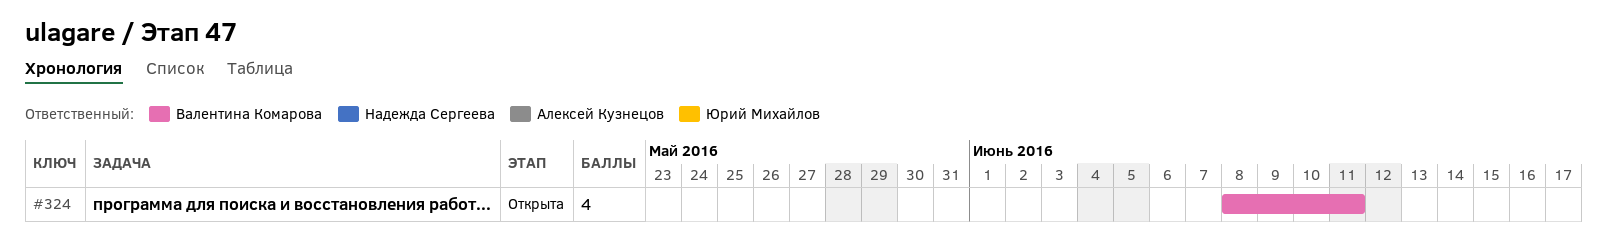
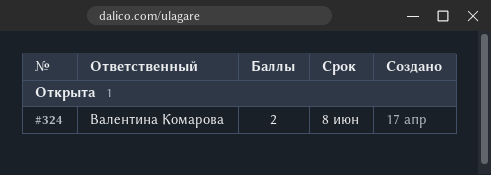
#324, estimate: 4 -> 2
#324, due: Jun 11 -> Jun 8

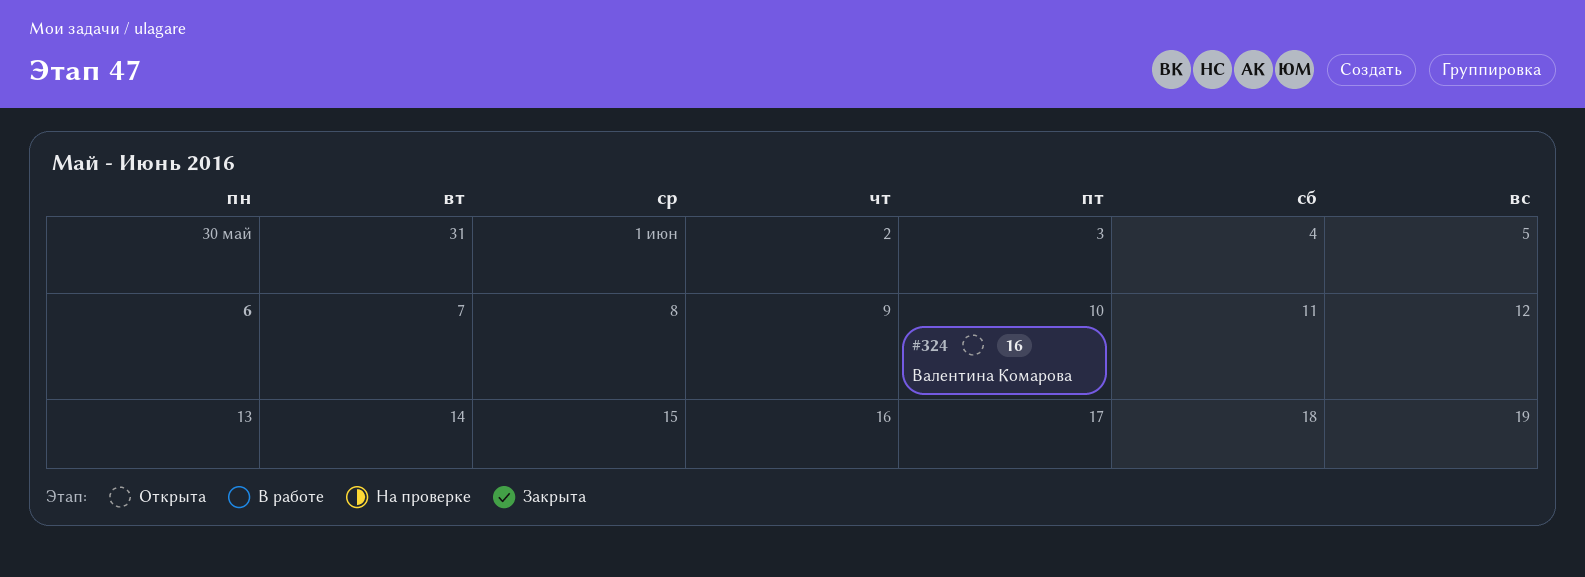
#324, estimate: 2 -> 16
#324, due: Jun 8 -> Jun 10

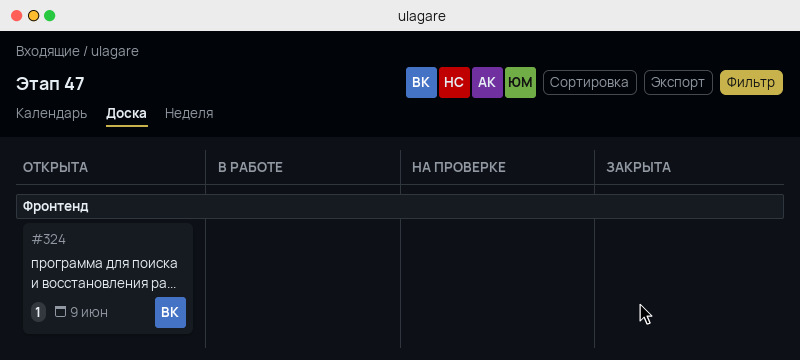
#324, estimate: 16 -> 1
#324, due: Jun 10 -> Jun 9

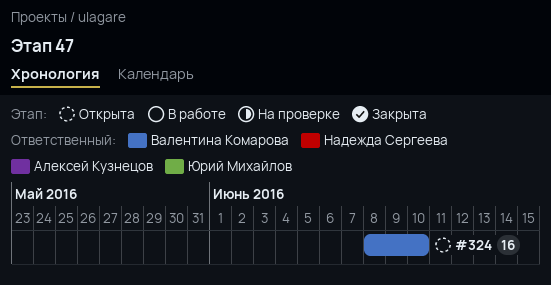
#324, estimate: 1 -> 16
#324, due: Jun 9 -> Jun 10

